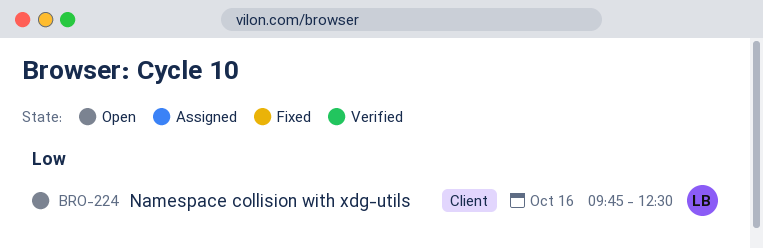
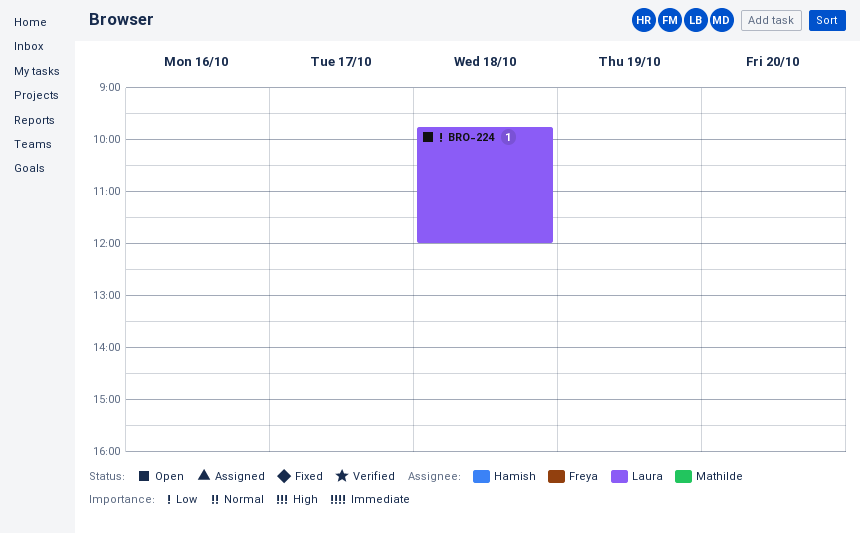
BRO-224, day: Oct 16 -> Oct 18
BRO-224, ends: 12:30 -> 12:00

